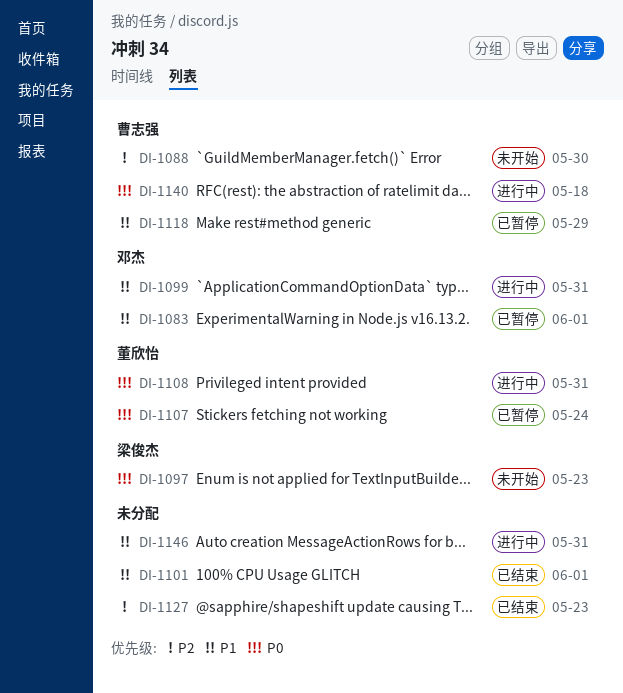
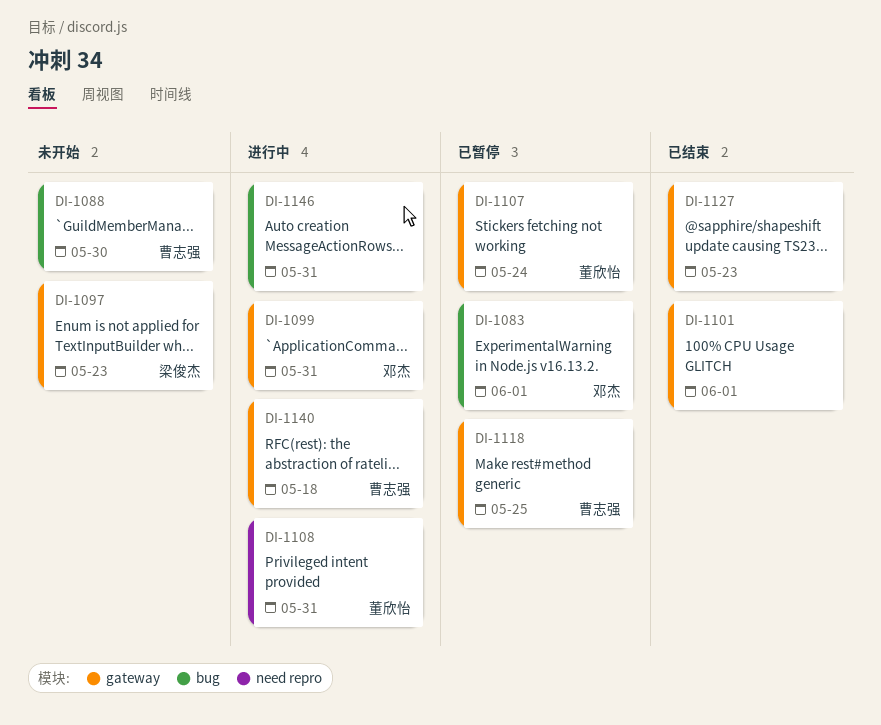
DI-1118, due: May 29 -> May 25

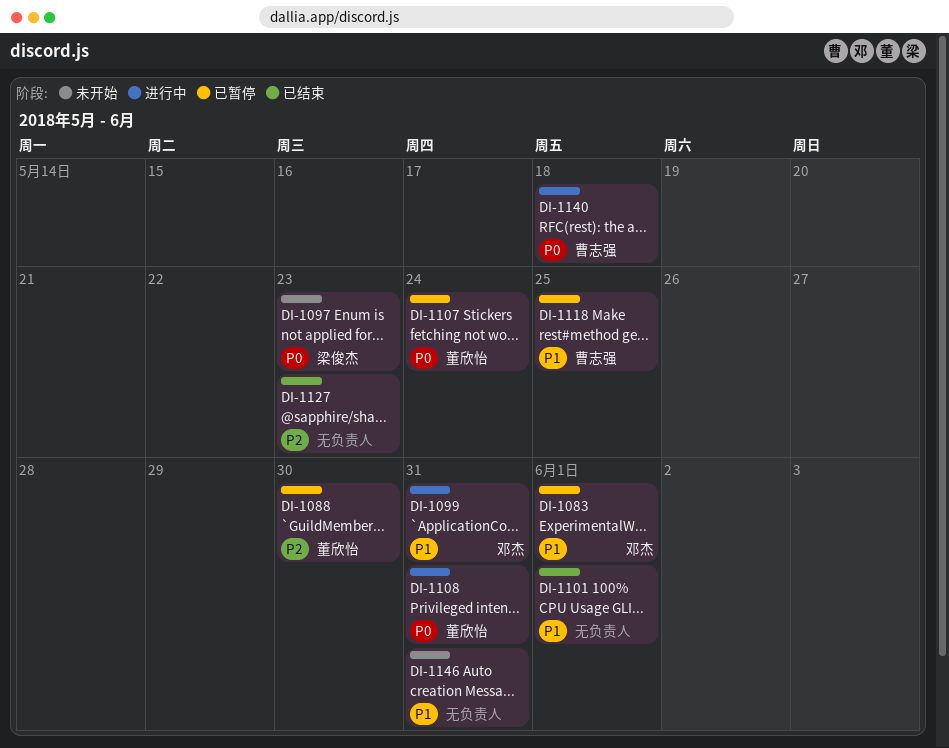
DI-1088, status: 未开始 -> 已暂停
DI-1088, owner: 曹志强 -> 董欣怡
DI-1146, status: 进行中 -> 未开始

